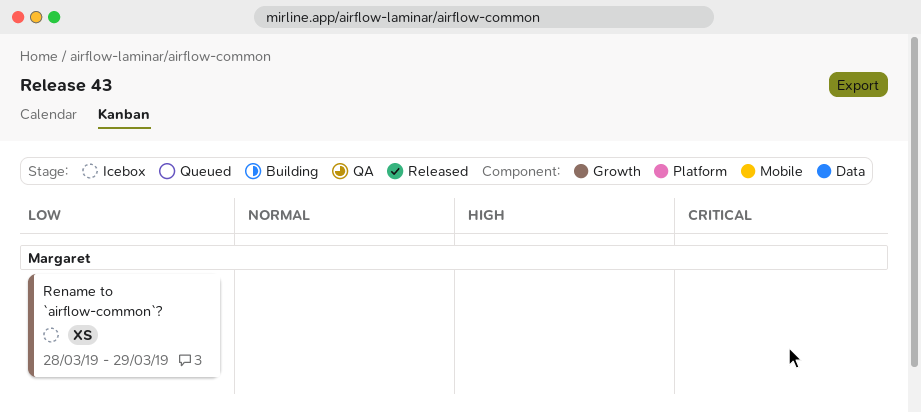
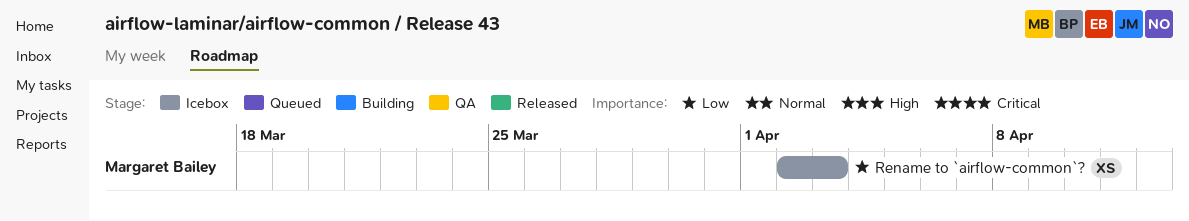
Rename to `airflow-common`?, start: Mar 28 -> Apr 2
Rename to `airflow-common`?, due: Mar 29 -> Apr 3

